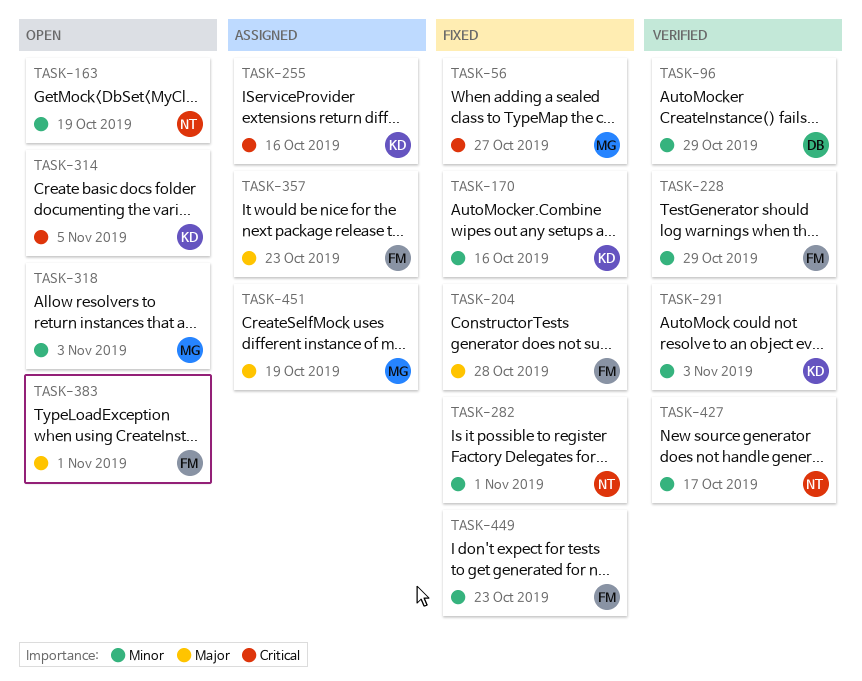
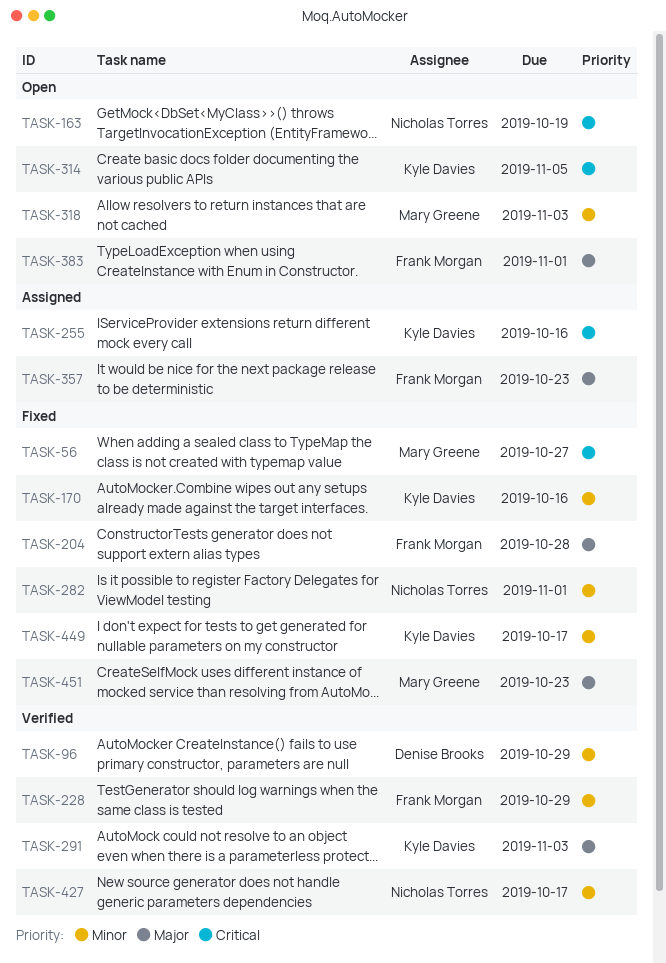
TASK-163, priority: Minor -> Critical
TASK-291, priority: Minor -> Major
TASK-449, owner: Frank Morgan -> Kyle Davies
TASK-449, due: Oct 23 -> Oct 17
TASK-451, status: Assigned -> Fixed
TASK-451, due: Oct 19 -> Oct 23

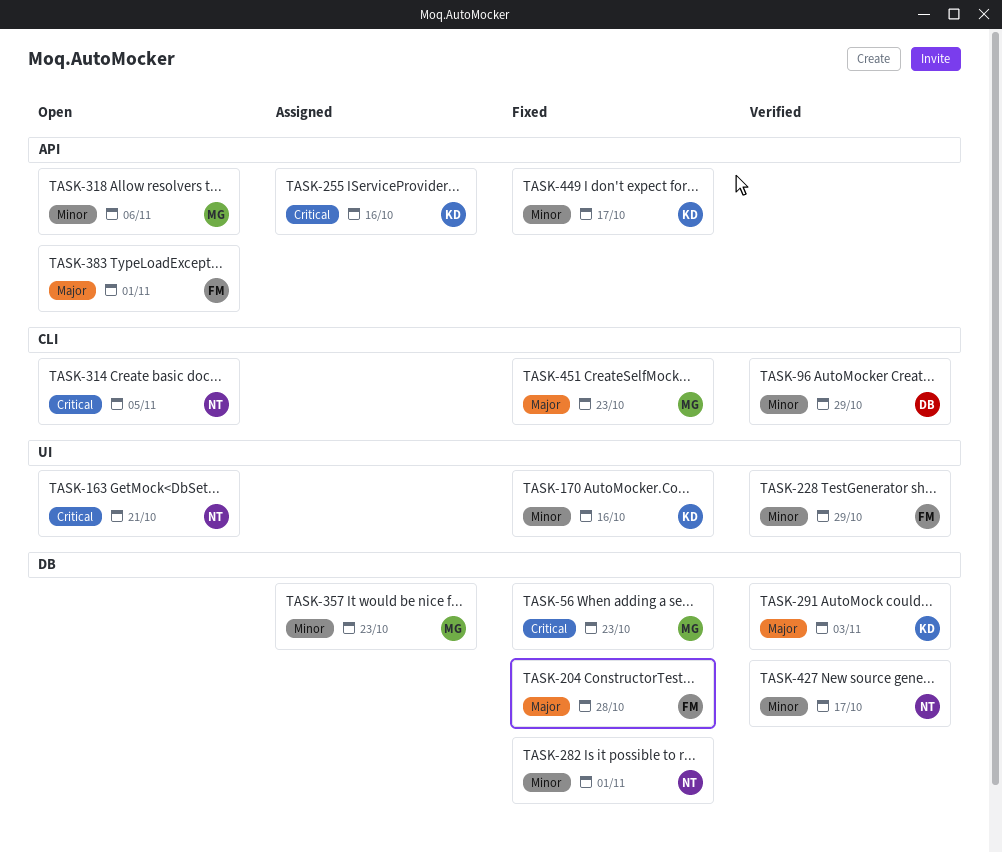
TASK-56, due: Oct 27 -> Oct 23
TASK-163, due: Oct 19 -> Oct 21
TASK-314, owner: Kyle Davies -> Nicholas Torres
TASK-318, due: Nov 3 -> Nov 6
TASK-357, owner: Frank Morgan -> Mary Greene
TASK-357, priority: Major -> Minor

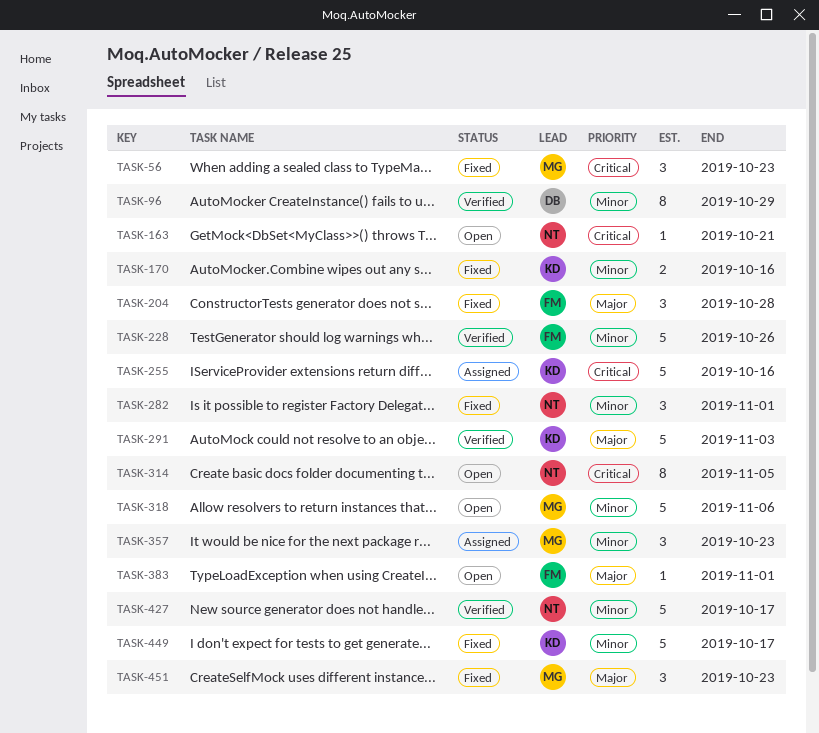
TASK-228, due: Oct 29 -> Oct 26

